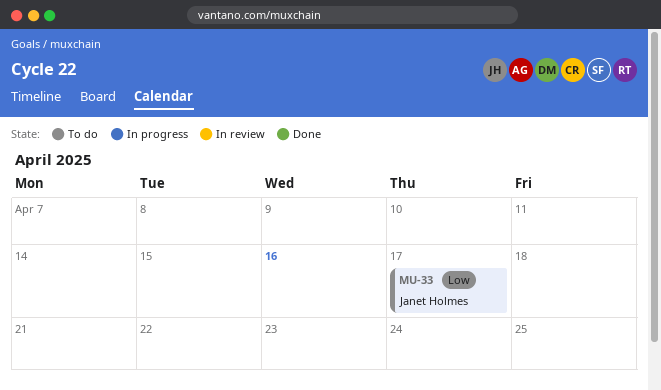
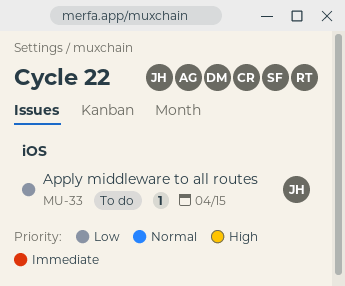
MU-33, due: Apr 17 -> Apr 15

